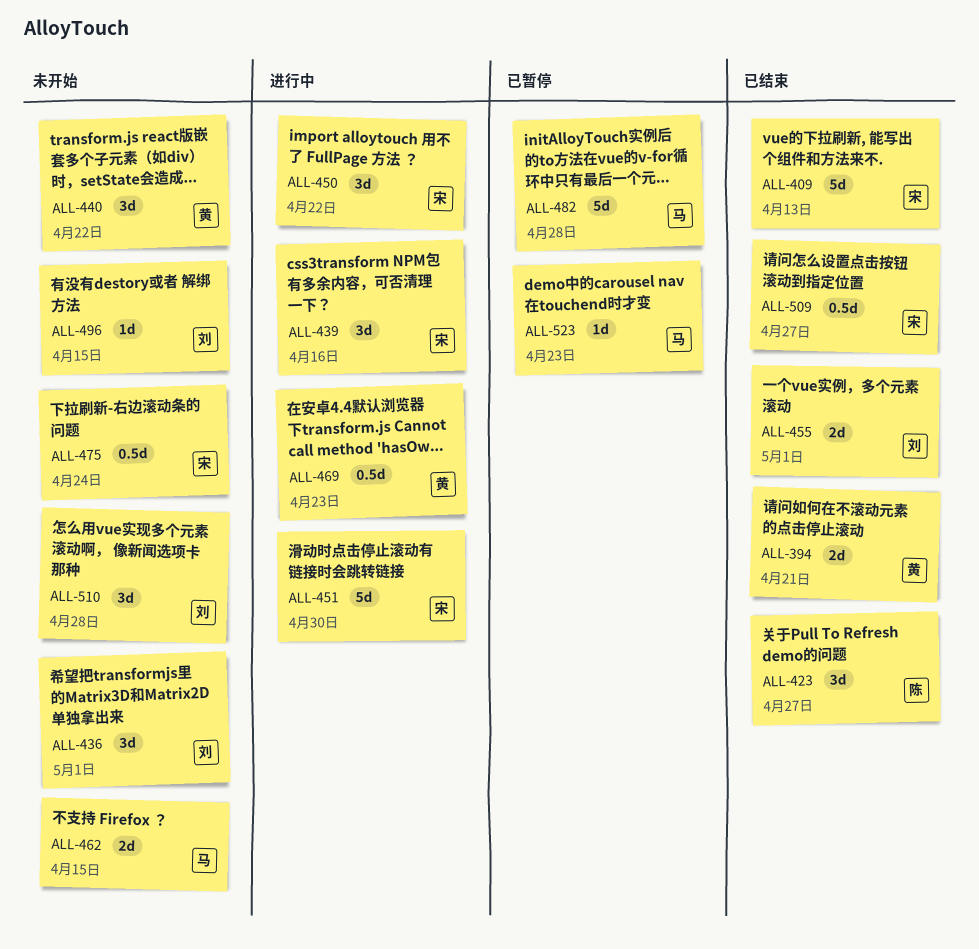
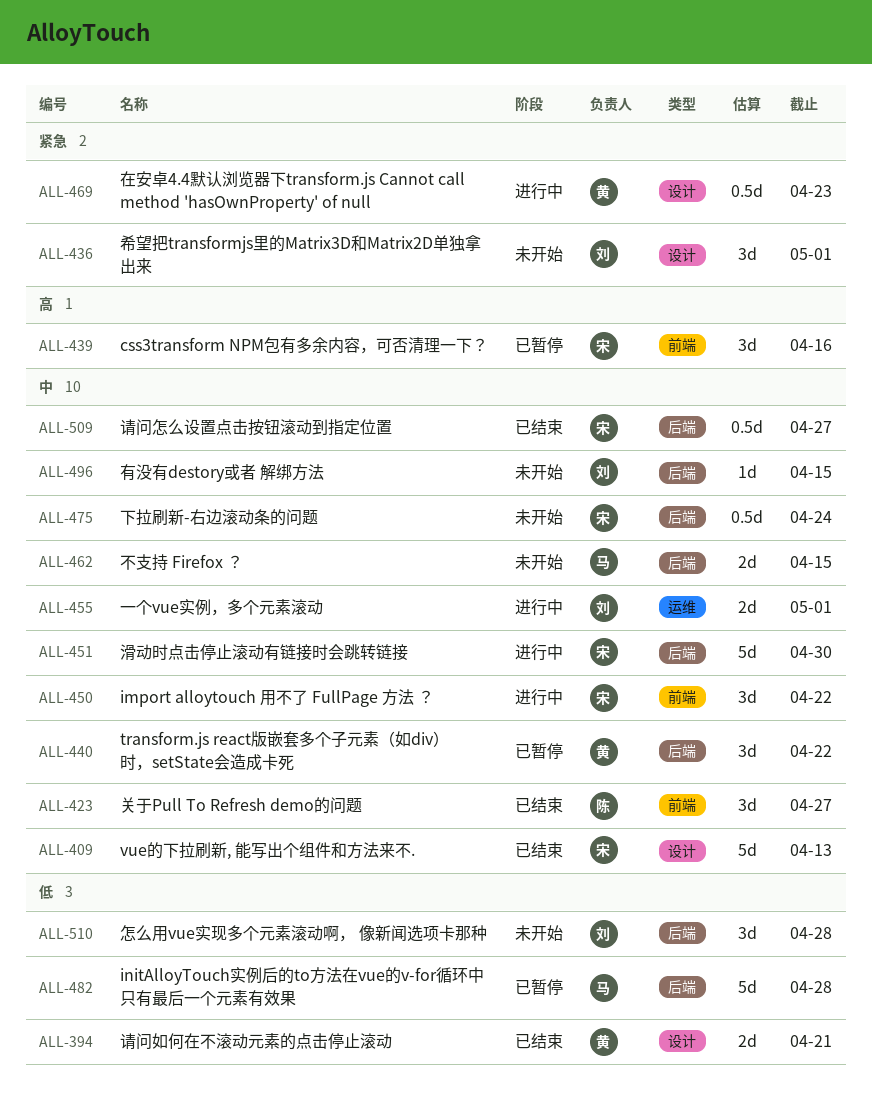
ALL-439, status: 进行中 -> 已暂停
ALL-440, status: 未开始 -> 已暂停
ALL-455, status: 已结束 -> 进行中
ALL-523: present -> none

